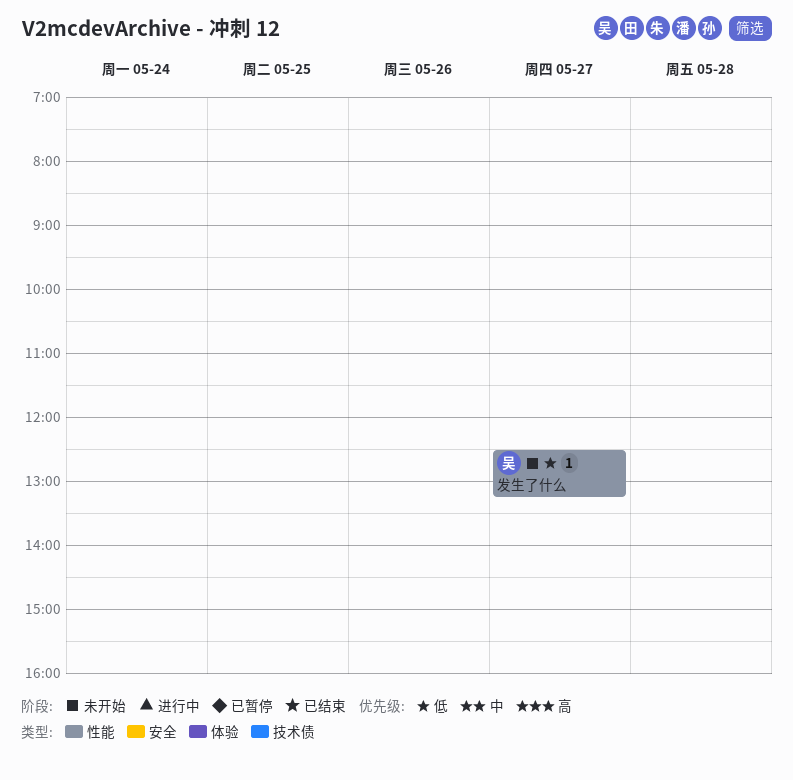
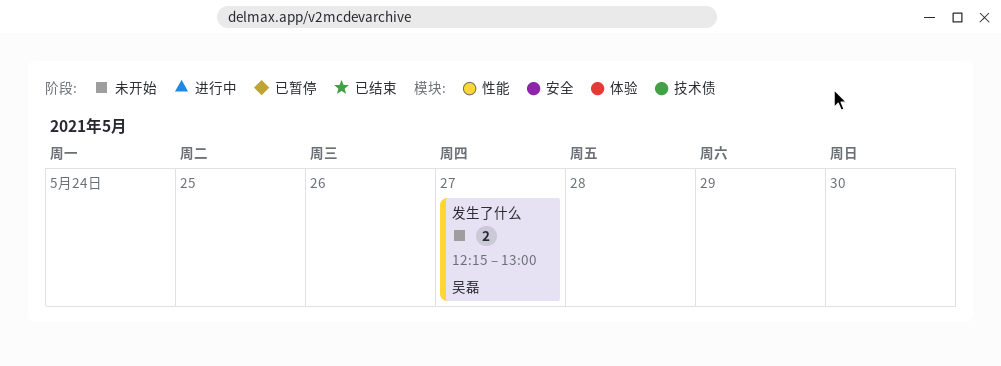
发生了什么, estimate: 1 -> 2
发生了什么, begins: 12:30 -> 12:15
发生了什么, ends: 13:15 -> 13:00

